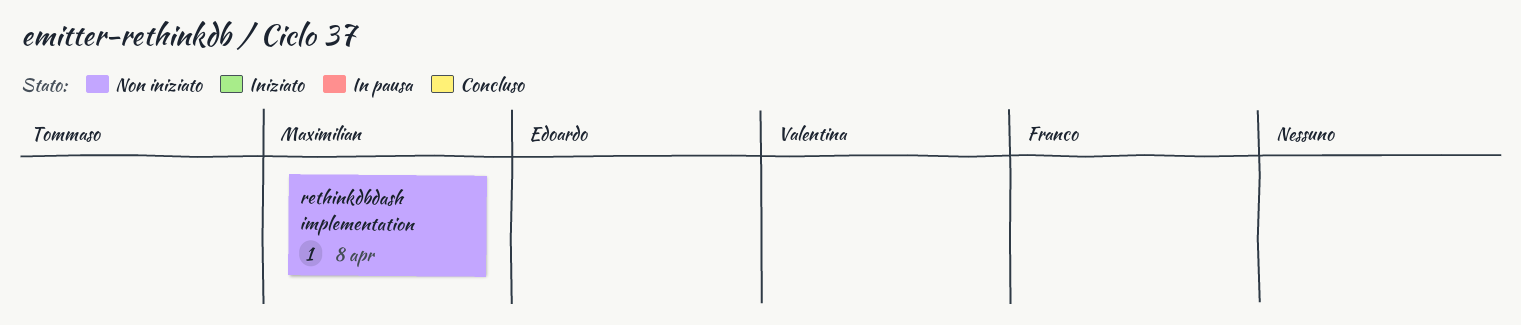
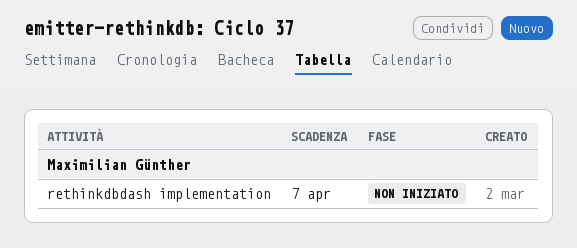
rethinkdbdash implementation, due: Apr 8 -> Apr 7

